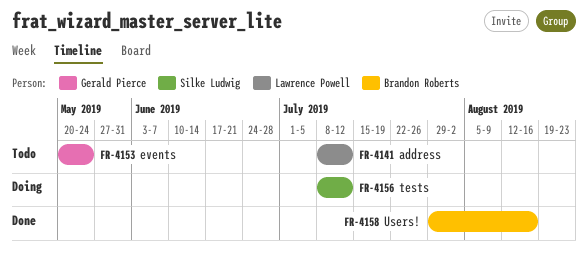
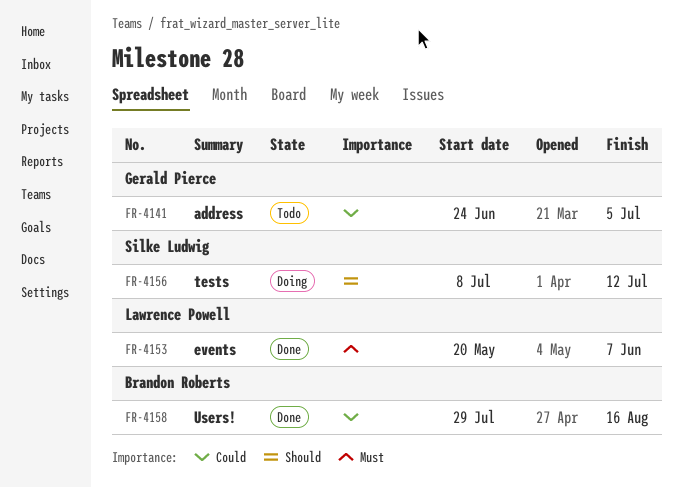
FR-4141, owner: Lawrence Powell -> Gerald Pierce
FR-4141, start: Jul 8 -> Jun 24
FR-4141, due: Jul 12 -> Jul 5
FR-4153, status: Todo -> Done
FR-4153, owner: Gerald Pierce -> Lawrence Powell
FR-4153, due: May 24 -> Jun 7

